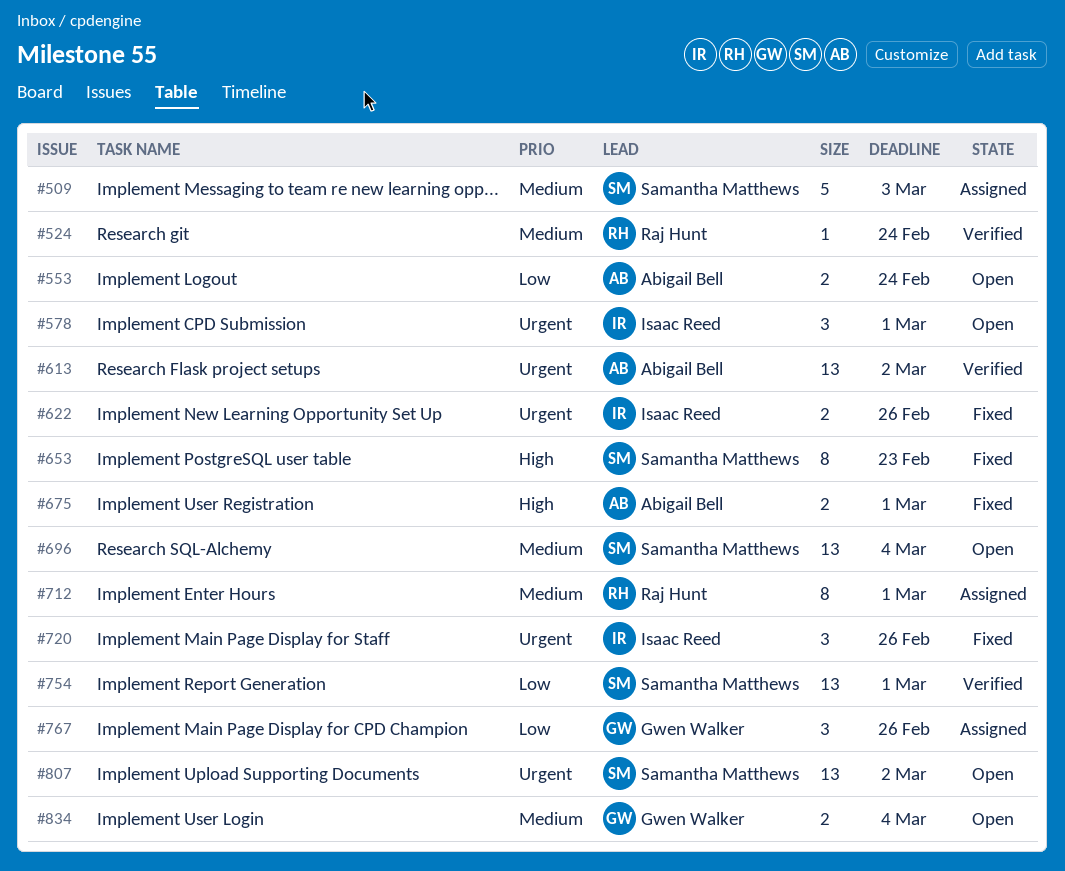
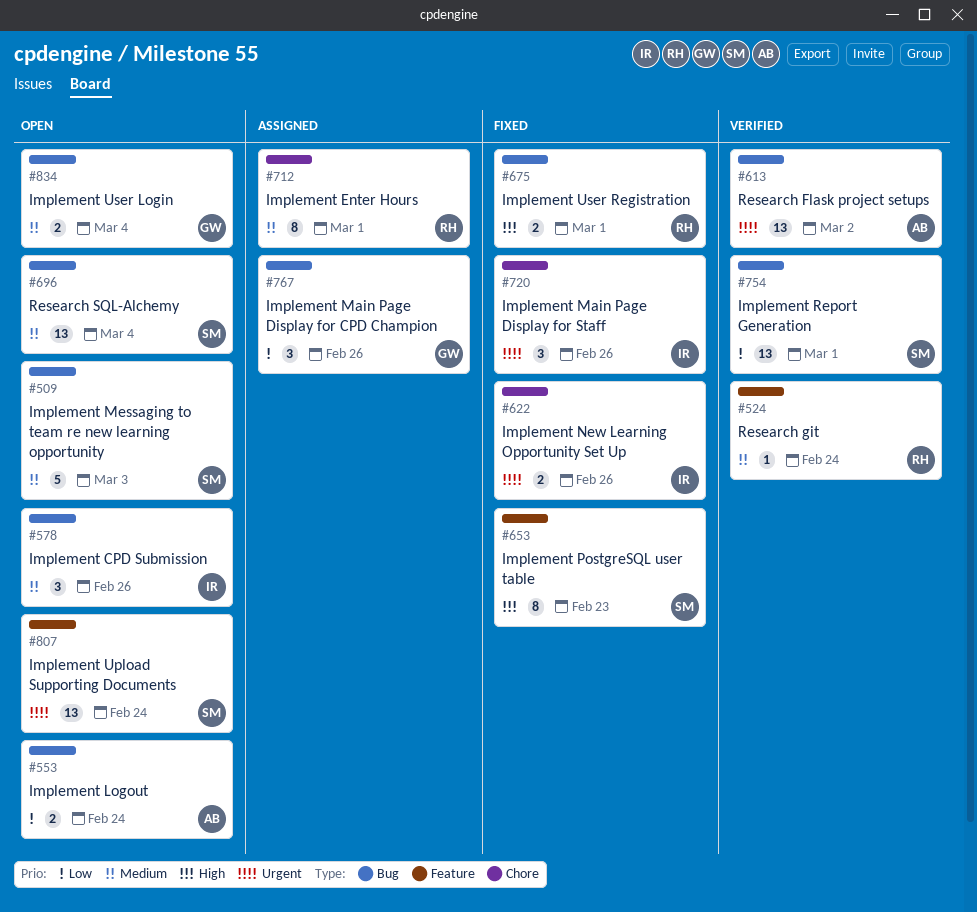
#509, status: Assigned -> Open
#578, priority: Urgent -> Medium
#578, due: Mar 1 -> Feb 26
#675, owner: Abigail Bell -> Raj Hunt
#807, due: Mar 2 -> Feb 24

